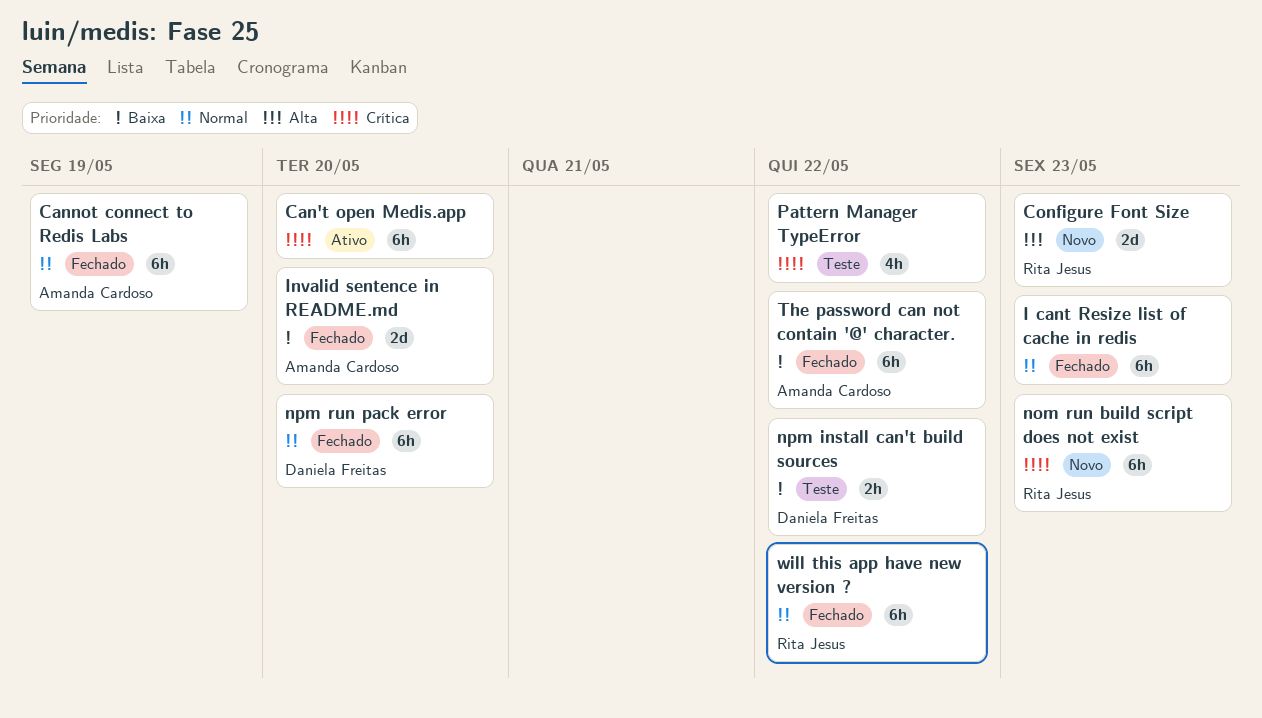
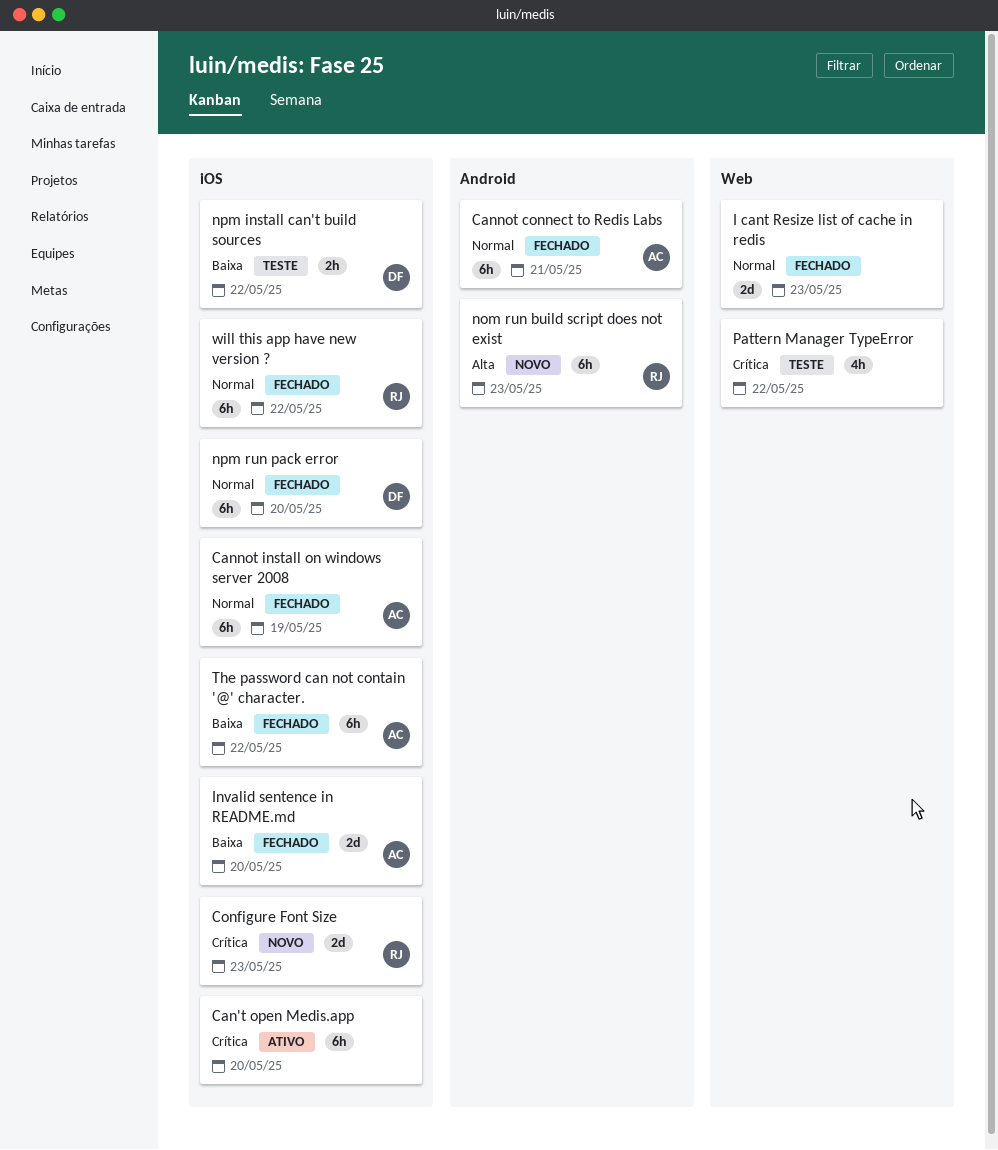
Cannot connect to Redis Labs, due: May 19 -> May 21
Cannot install on windows server 2008: none -> present
Configure Font Size, priority: Alta -> Crítica
I cant Resize list of cache in redis, estimate: 6h -> 2d
nom run build script does not exist, priority: Crítica -> Alta

